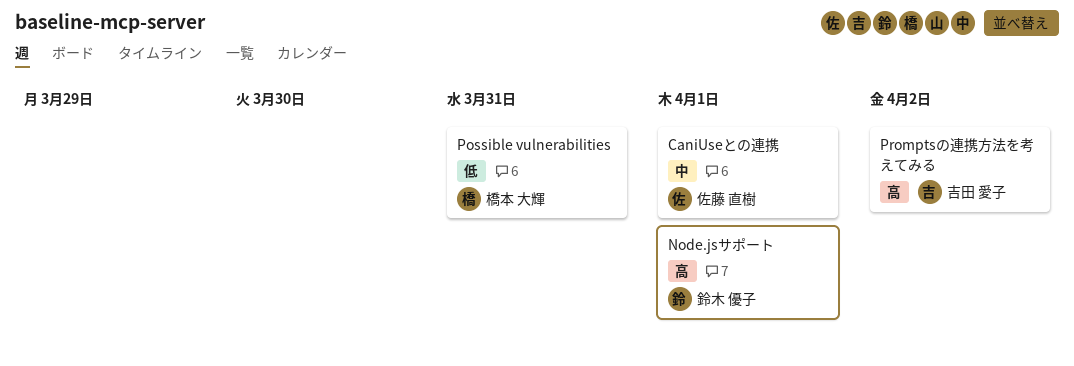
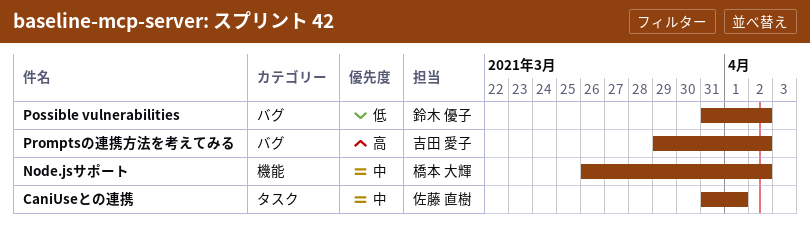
Node.jsサポート, owner: 鈴木 優子 -> 橋本 大輝
Node.jsサポート, priority: 高 -> 中
Node.jsサポート, due: Apr 1 -> Apr 2
Possible vulnerabilities, owner: 橋本 大輝 -> 鈴木 優子
Possible vulnerabilities, due: Mar 31 -> Apr 2

